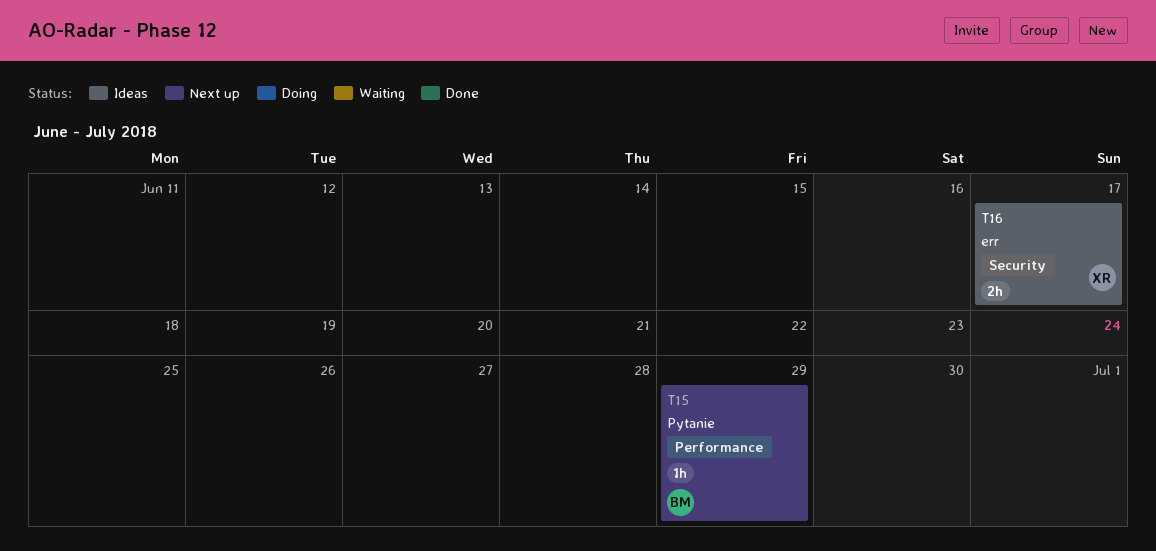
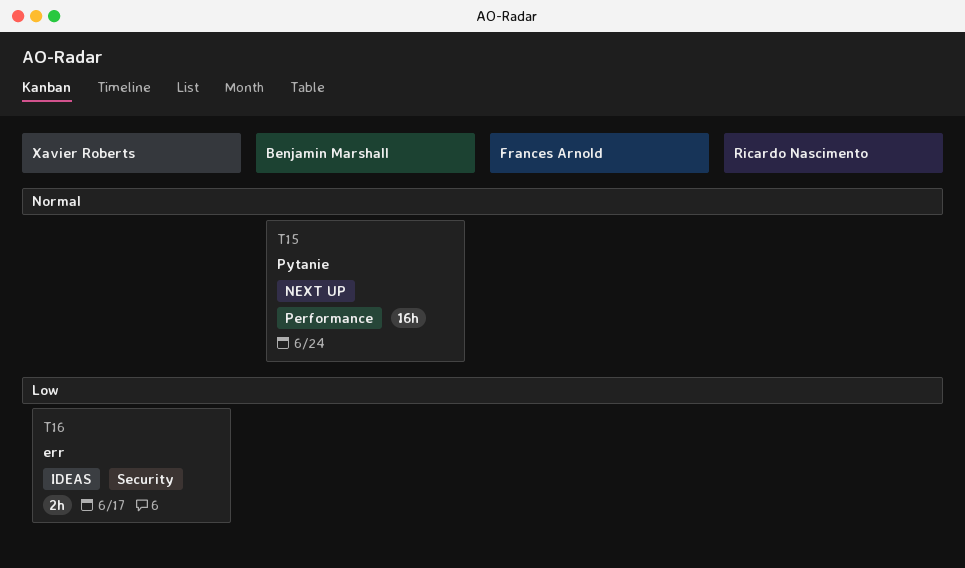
T15, estimate: 1h -> 16h
T15, due: Jun 29 -> Jun 24

